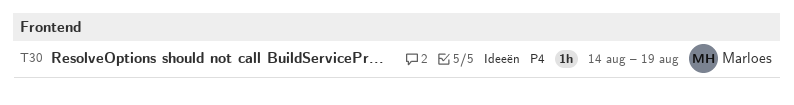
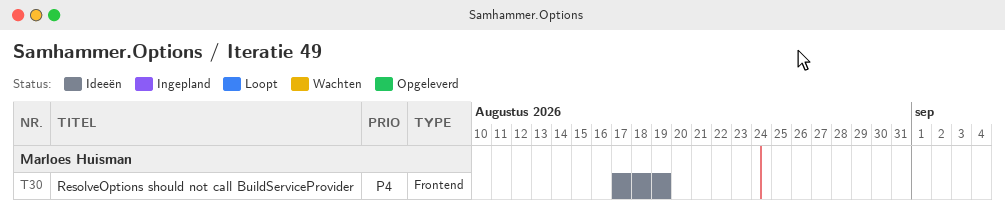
T30, start: Aug 14 -> Aug 17

